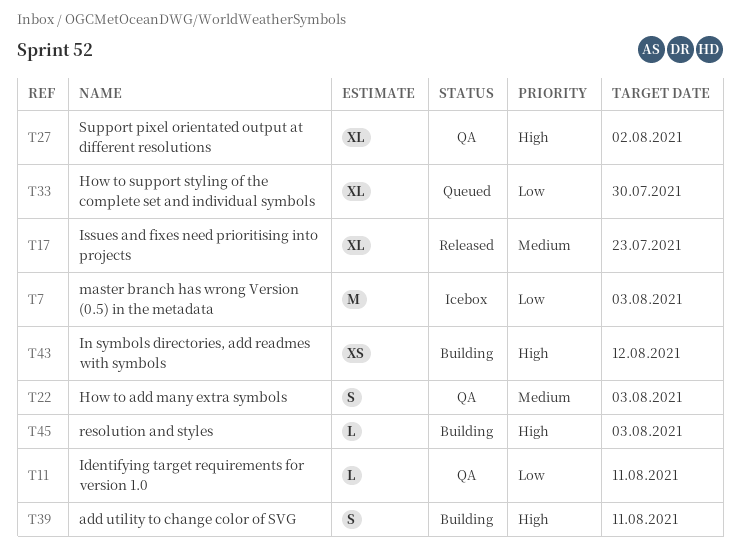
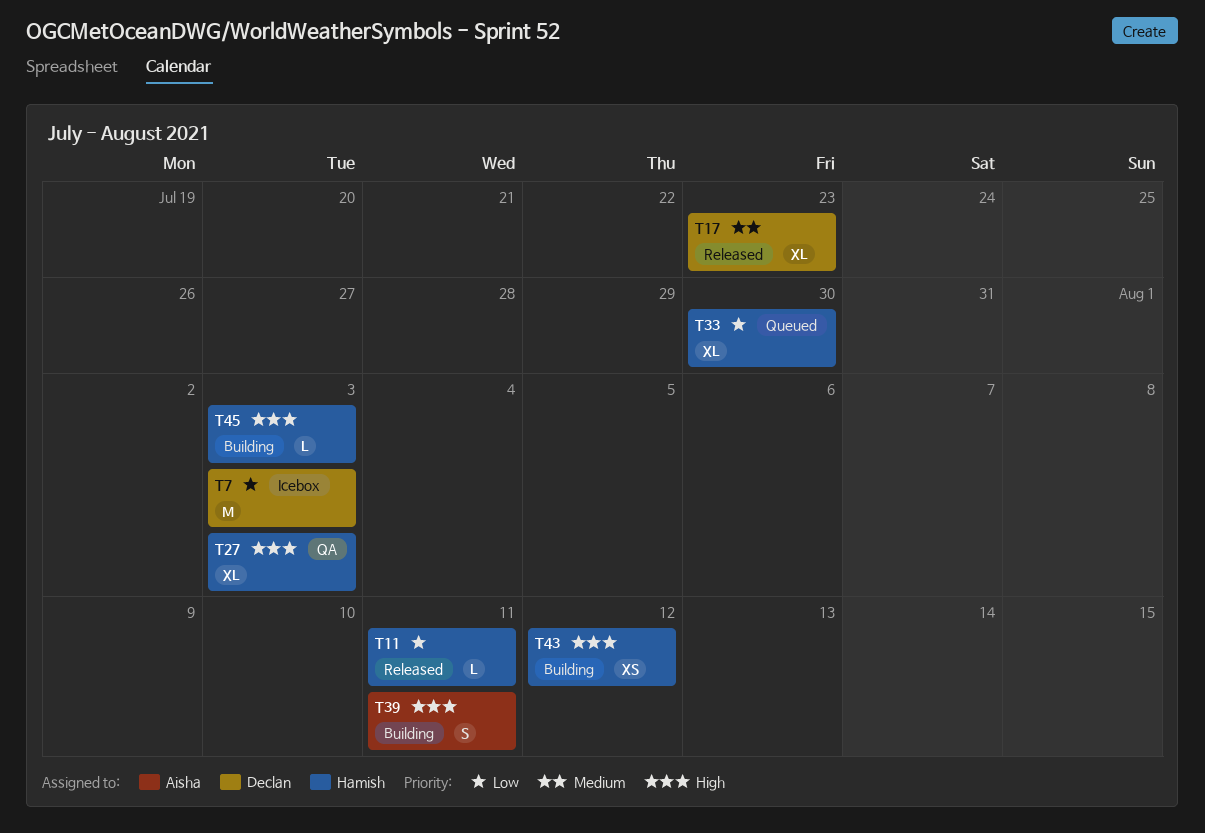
T11, status: QA -> Released
T22: present -> none
T27, due: Aug 2 -> Aug 3

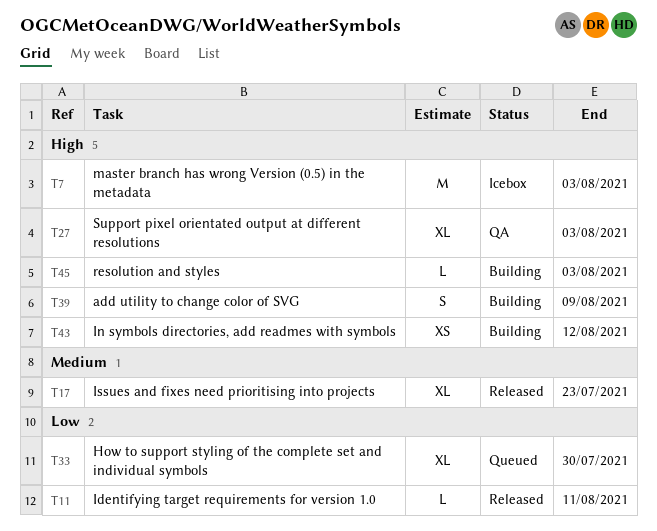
T7, priority: Low -> High
T39, due: Aug 11 -> Aug 9

